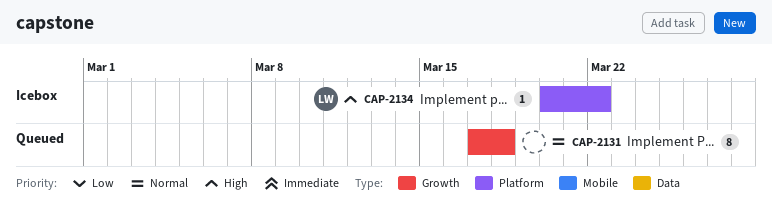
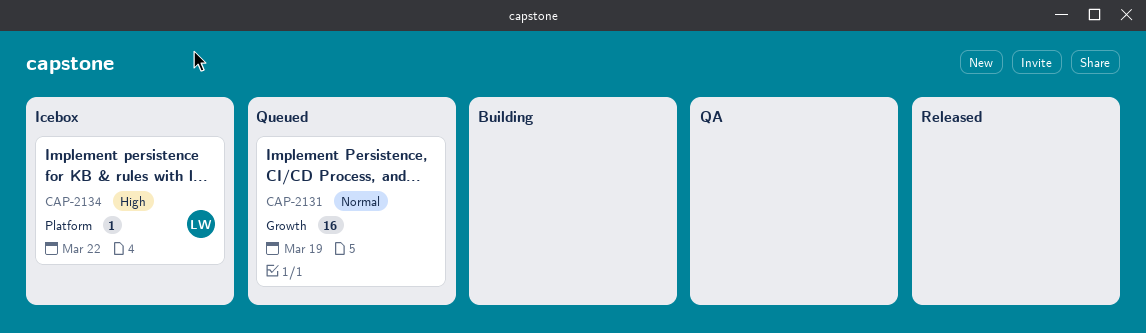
CAP-2131, estimate: 8 -> 16
CAP-2131, due: Mar 18 -> Mar 19

